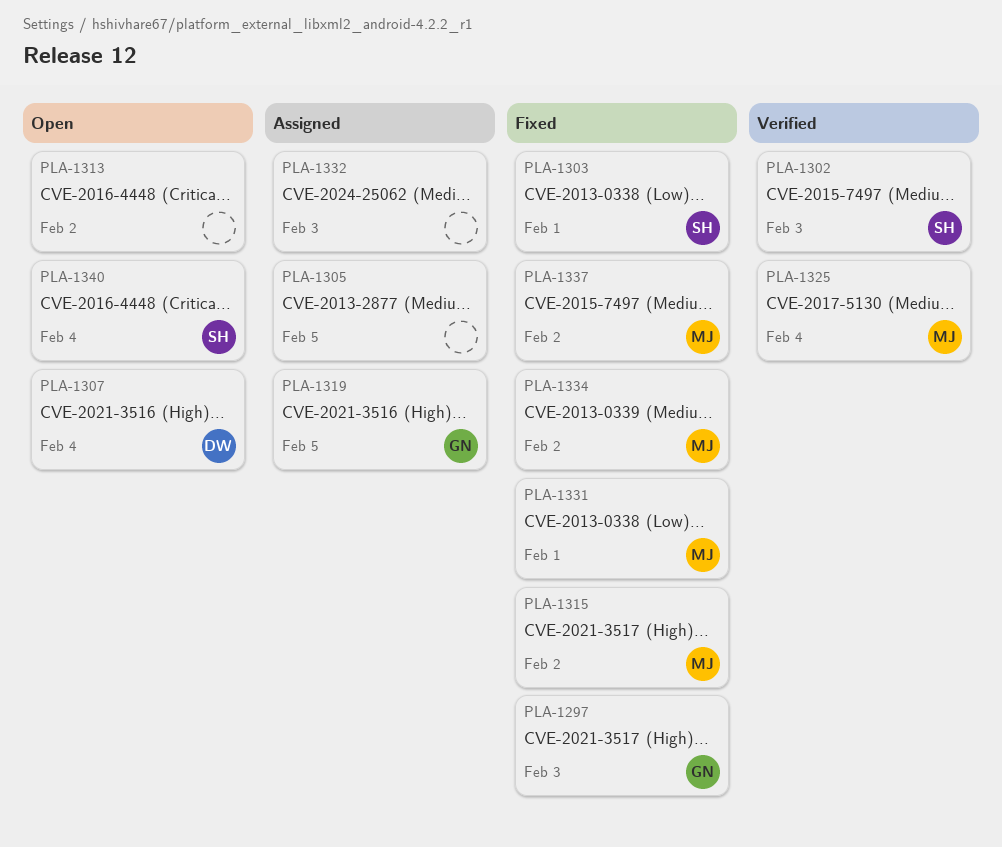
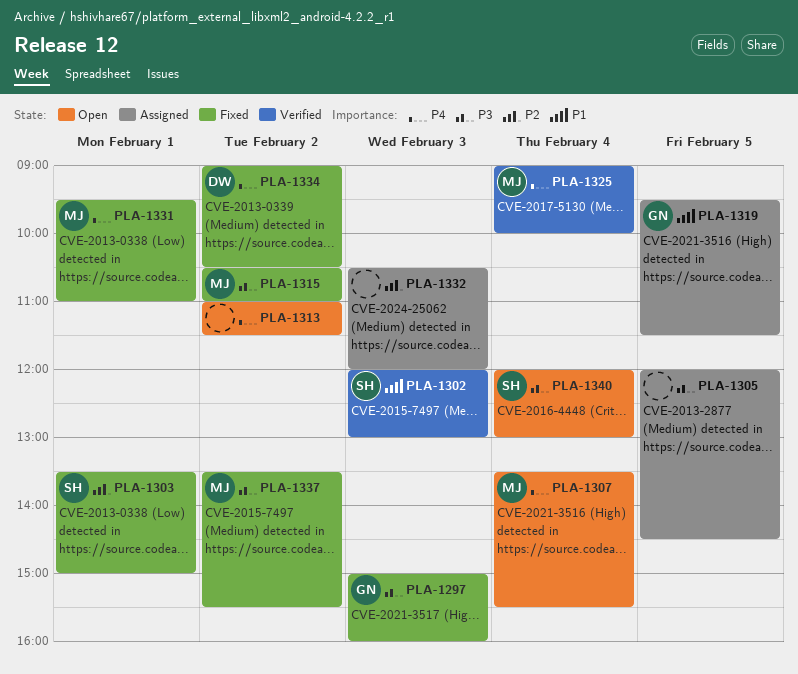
PLA-1307, owner: DW -> MJ
PLA-1334, owner: MJ -> DW

